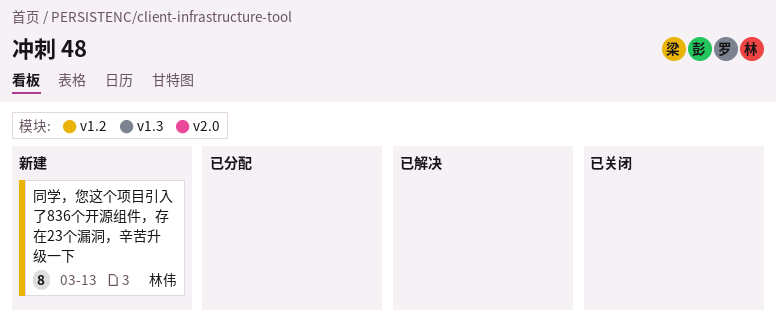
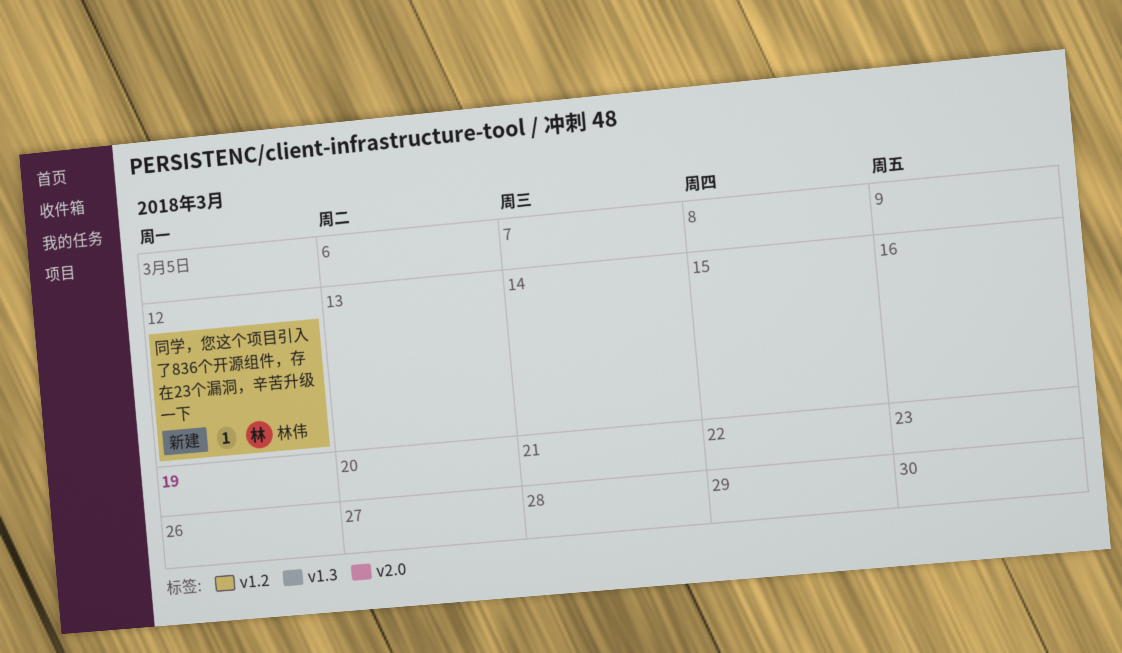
同学，您这个项目引入了836个开源组件，存在23个漏洞，辛苦升级一下, estimate: 8 -> 1
同学，您这个项目引入了836个开源组件，存在23个漏洞，辛苦升级一下, due: Mar 13 -> Mar 12

